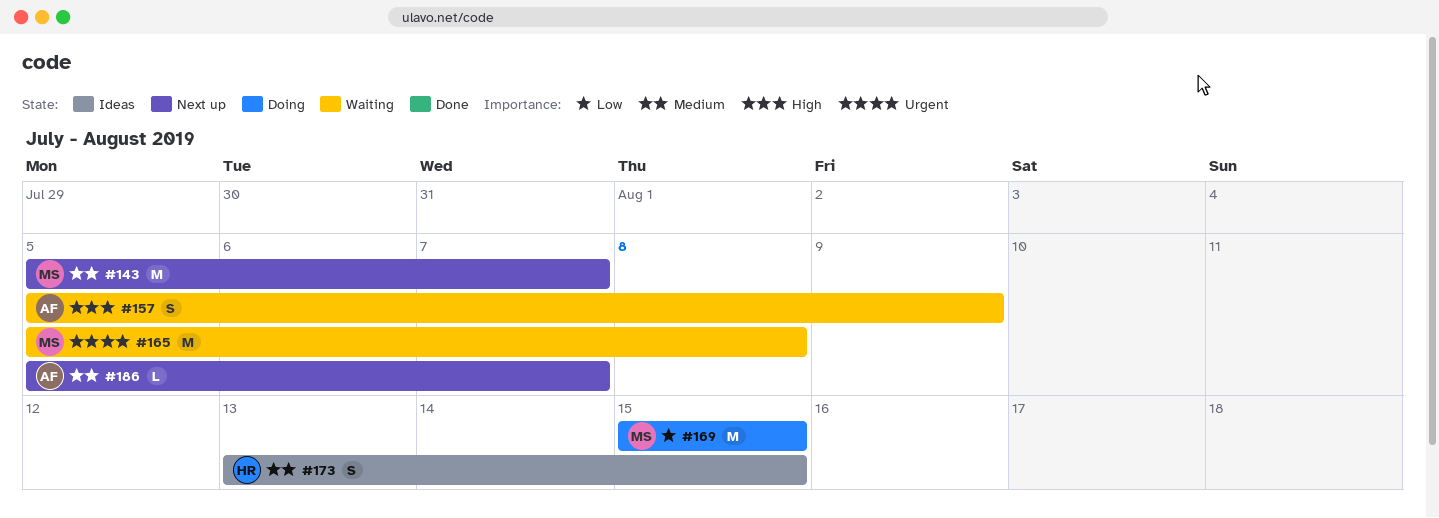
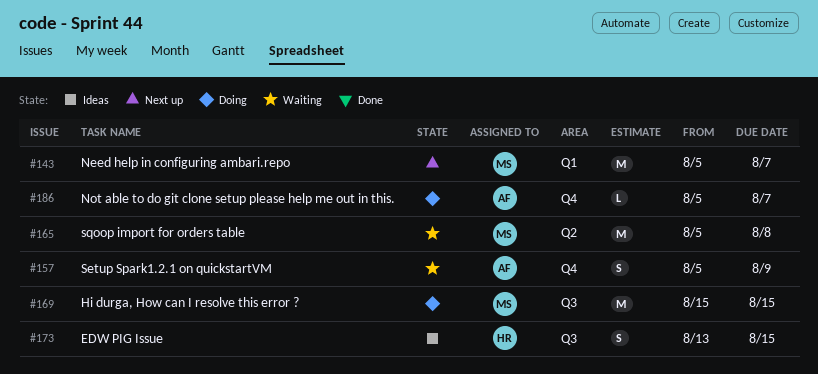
#186, status: Next up -> Doing

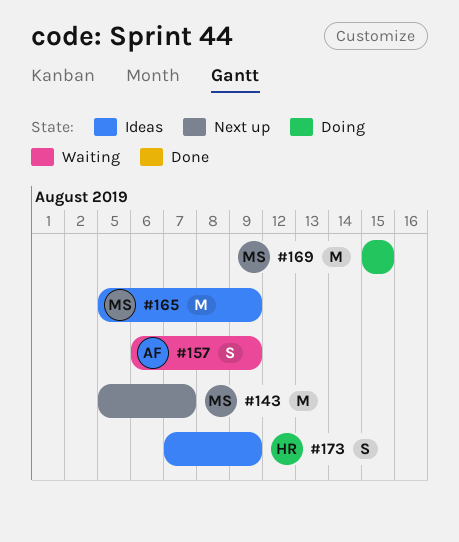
#157, start: Aug 5 -> Aug 6
#165, status: Waiting -> Ideas
#165, due: Aug 8 -> Aug 9
#173, start: Aug 13 -> Aug 7
#173, due: Aug 15 -> Aug 9
#186: present -> none

